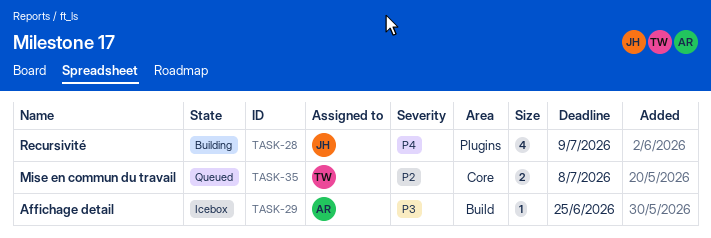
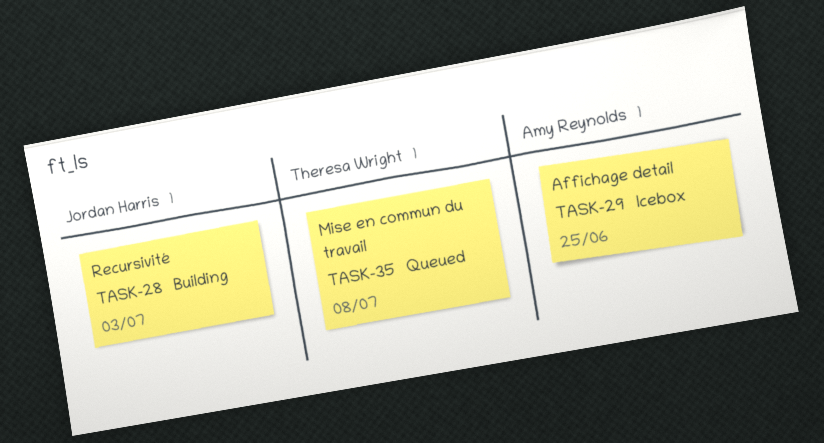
TASK-28, due: Jul 9 -> Jul 3

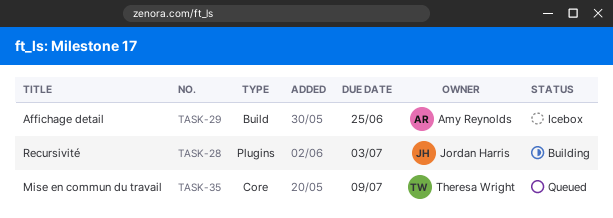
TASK-35, due: Jul 8 -> Jul 9

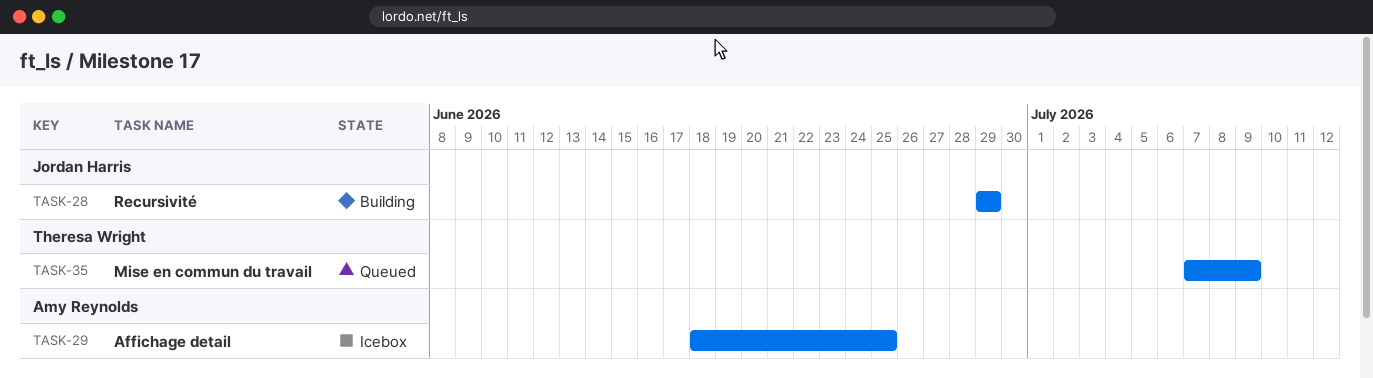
TASK-28, due: Jul 3 -> Jun 29

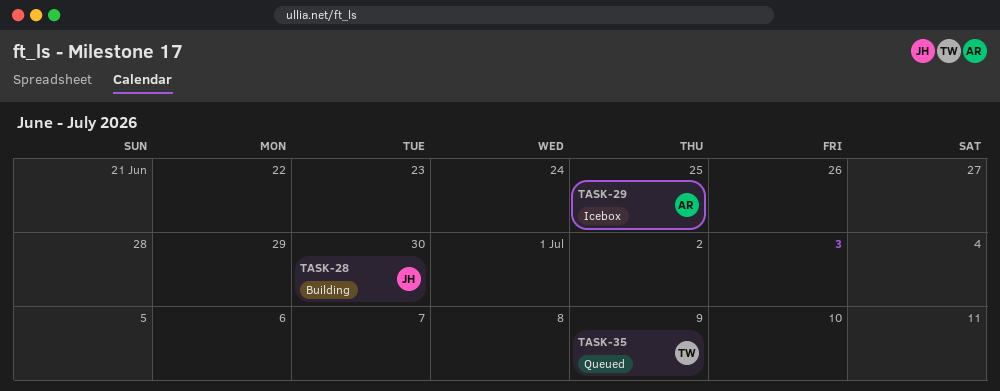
TASK-28, due: Jun 29 -> Jun 30

